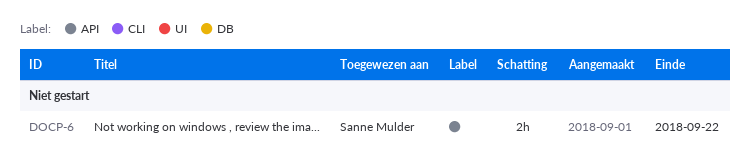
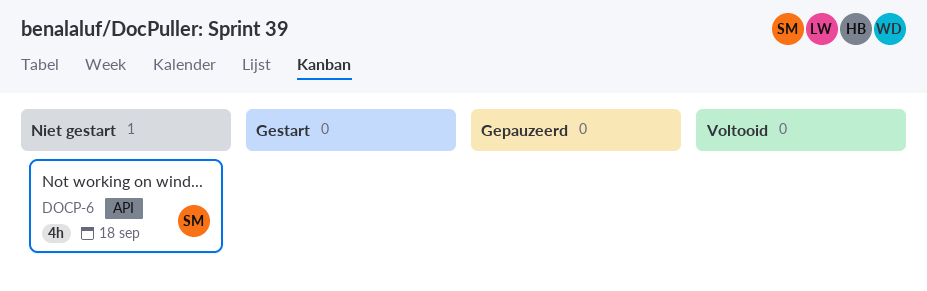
DOCP-6, estimate: 2h -> 4h
DOCP-6, due: Sep 22 -> Sep 18

